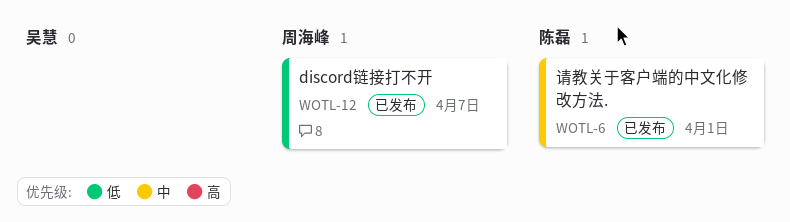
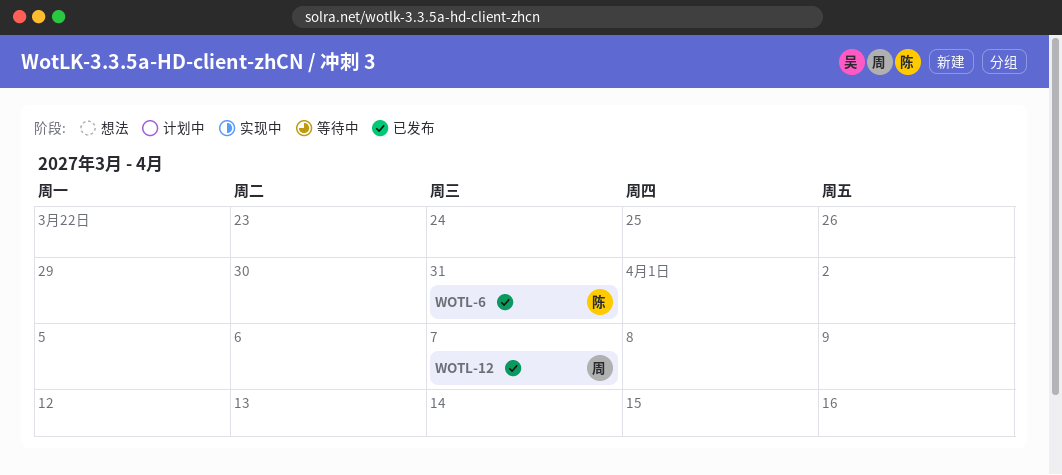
WOTL-6, due: Apr 1 -> Mar 31

